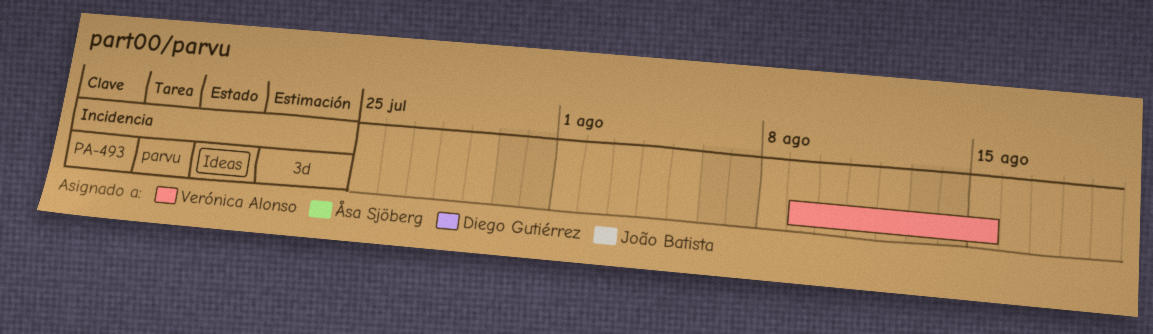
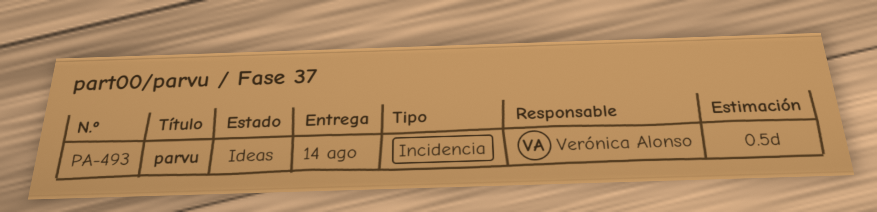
PA-493, estimate: 3d -> 0.5d
PA-493, due: Aug 15 -> Aug 14

